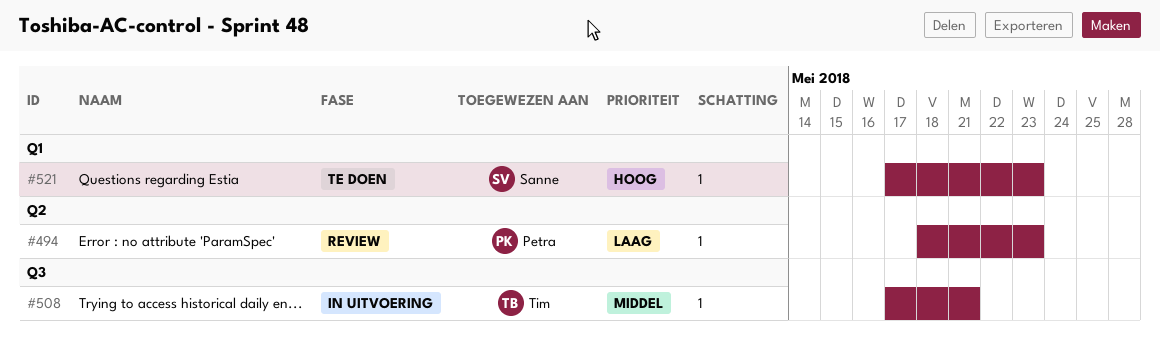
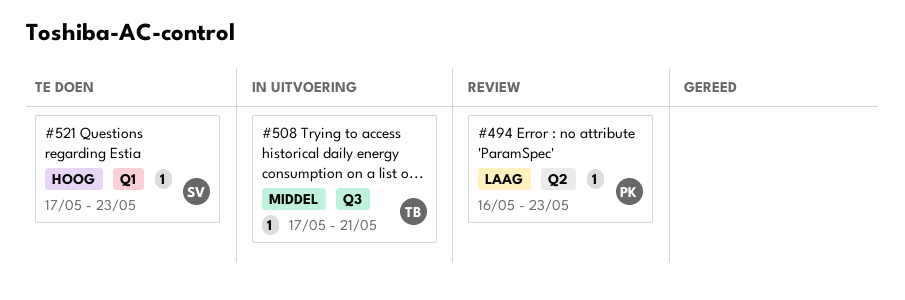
#494, start: May 18 -> May 16

